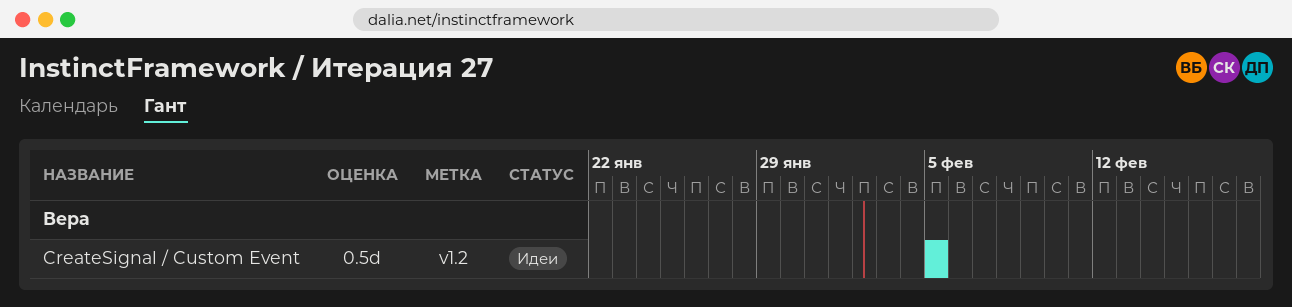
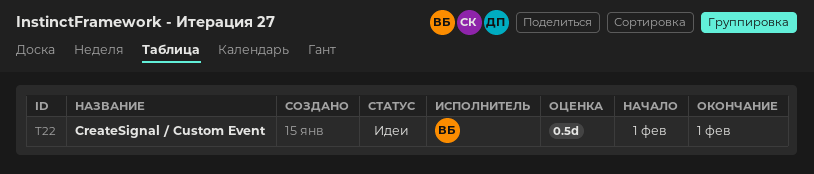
CreateSignal / Custom Event, start: Feb 5 -> Feb 1
CreateSignal / Custom Event, due: Feb 5 -> Feb 1

